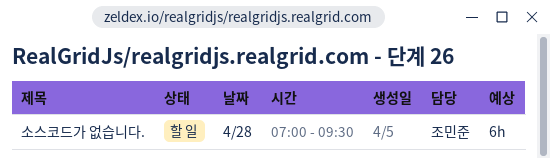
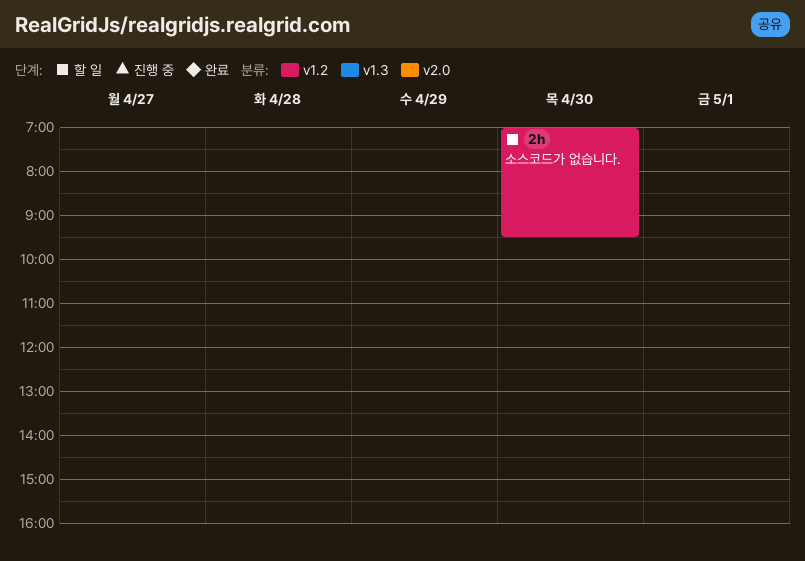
소스코드가 없습니다., estimate: 6h -> 2h
소스코드가 없습니다., day: Apr 28 -> Apr 30

